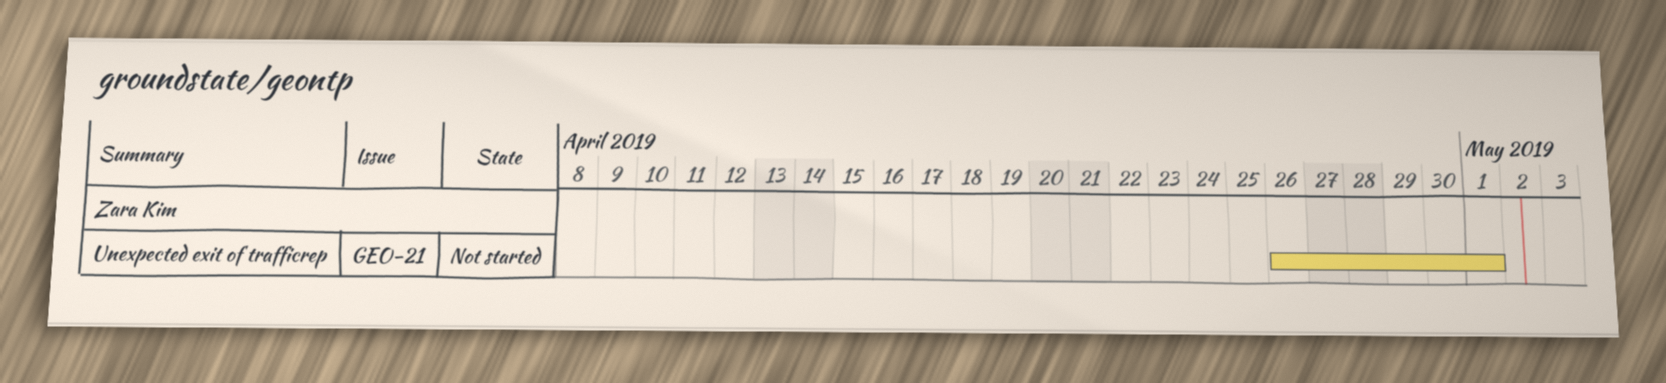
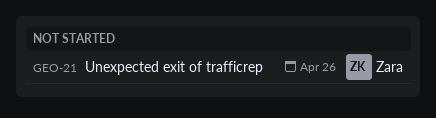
GEO-21, due: May 1 -> Apr 26

